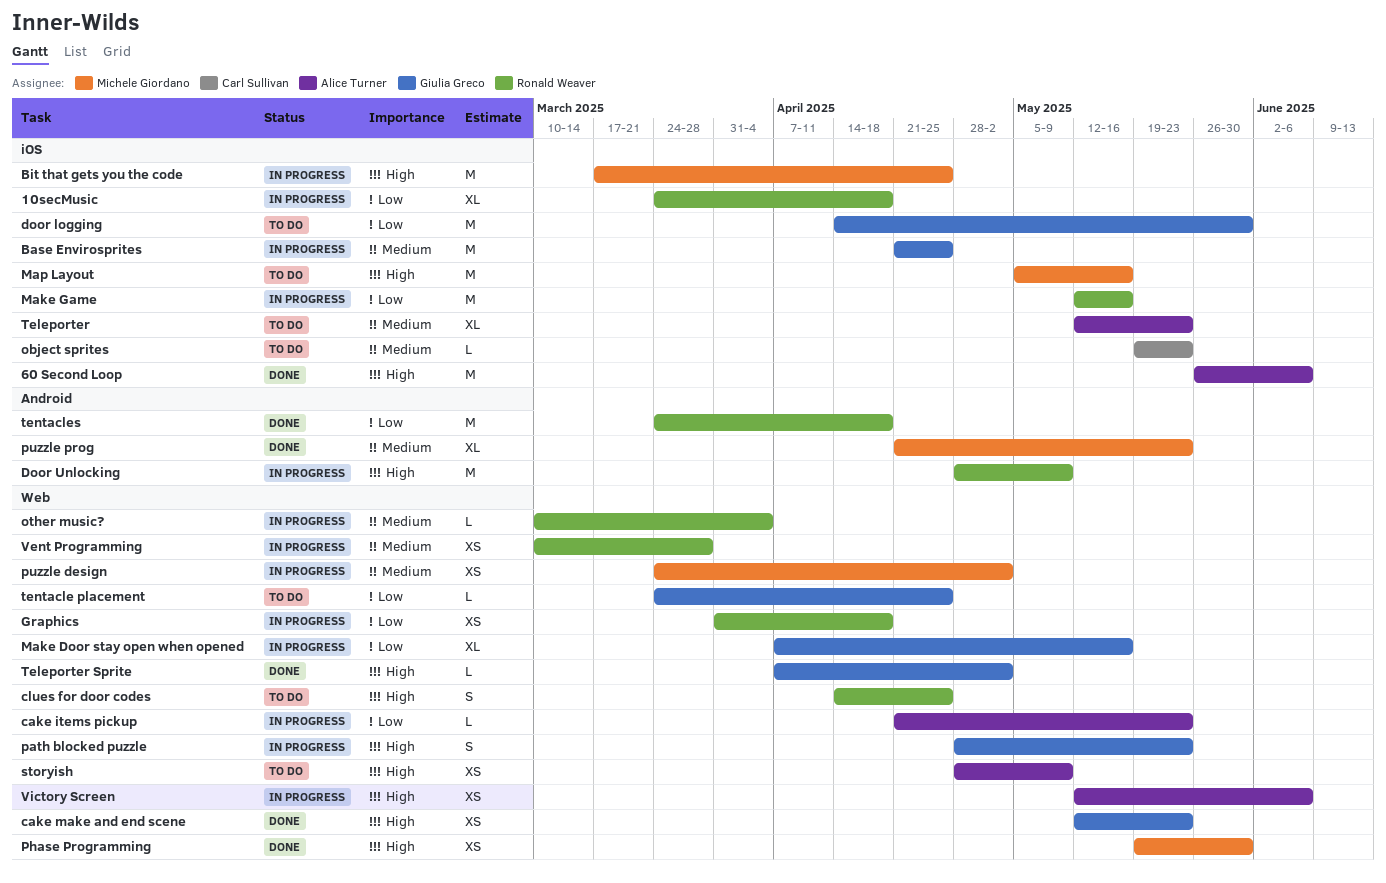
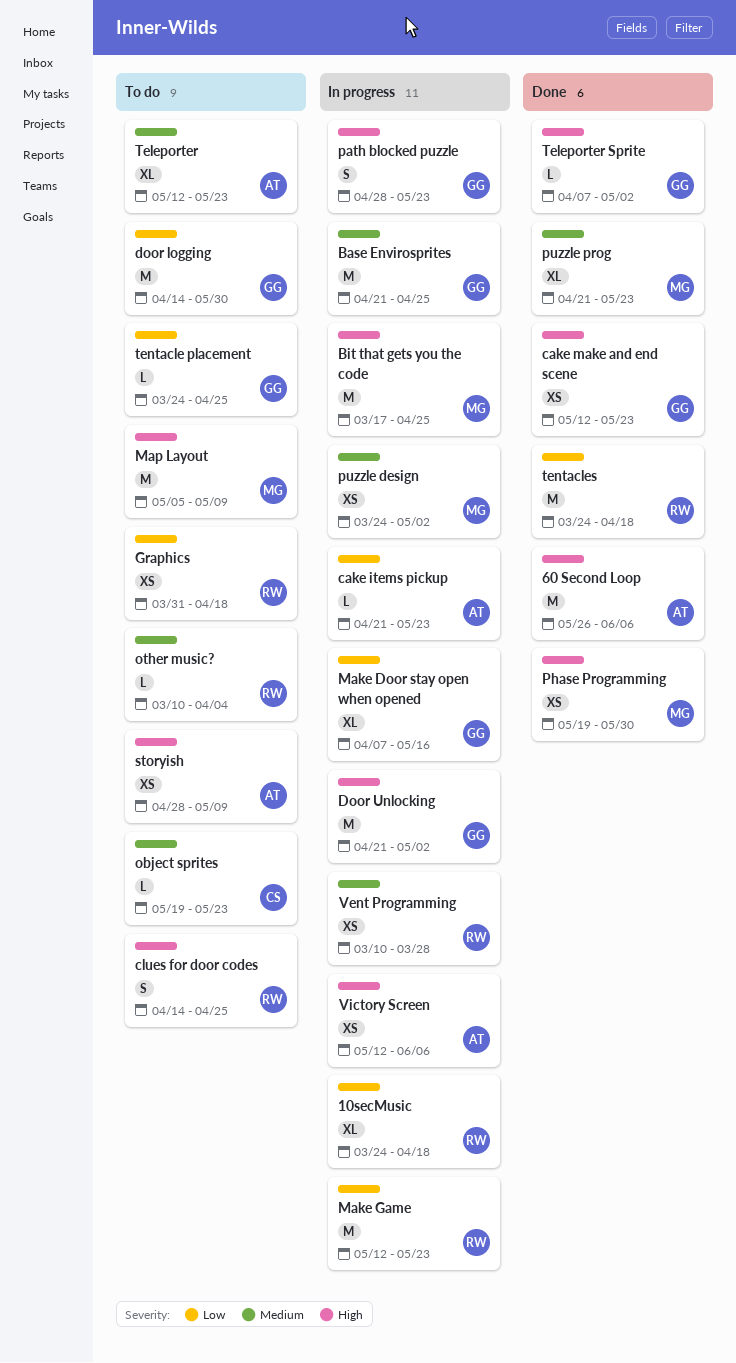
Door Unlocking, owner: Ronald Weaver -> Giulia Greco
Door Unlocking, start: Apr 28 -> Apr 21
Door Unlocking, due: May 9 -> May 2
Graphics, status: In progress -> To do
Make Game, due: May 16 -> May 23
Map Layout, due: May 16 -> May 9
other music?, status: In progress -> To do

